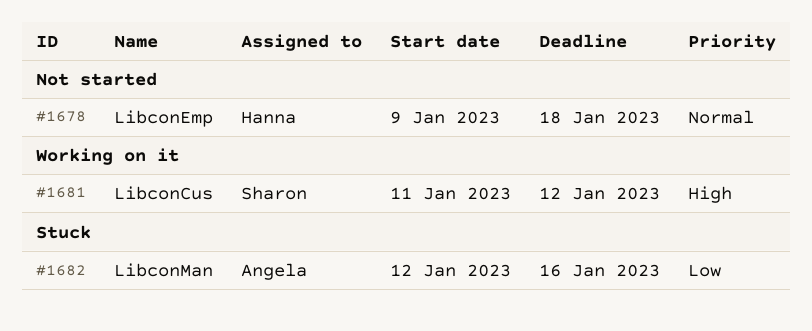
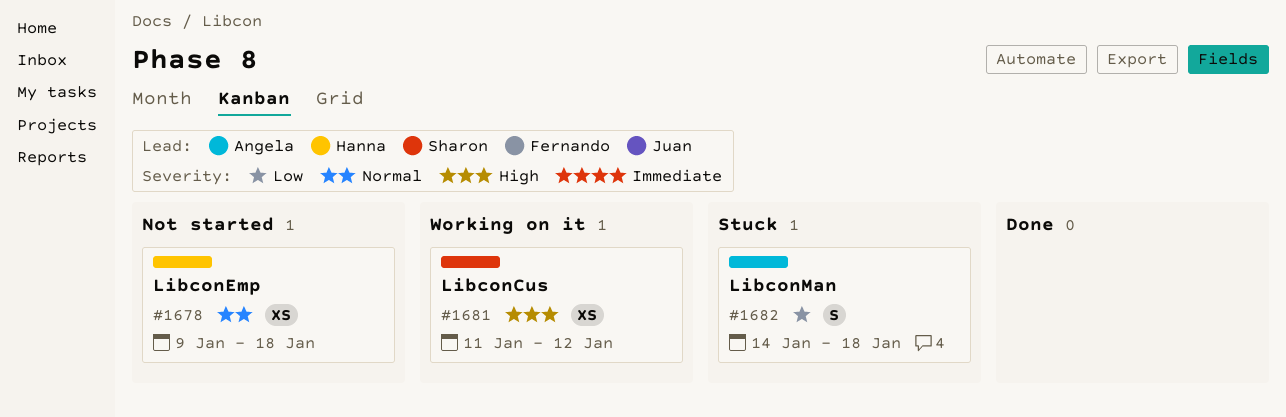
#1682, start: Jan 12 -> Jan 14
#1682, due: Jan 16 -> Jan 18

